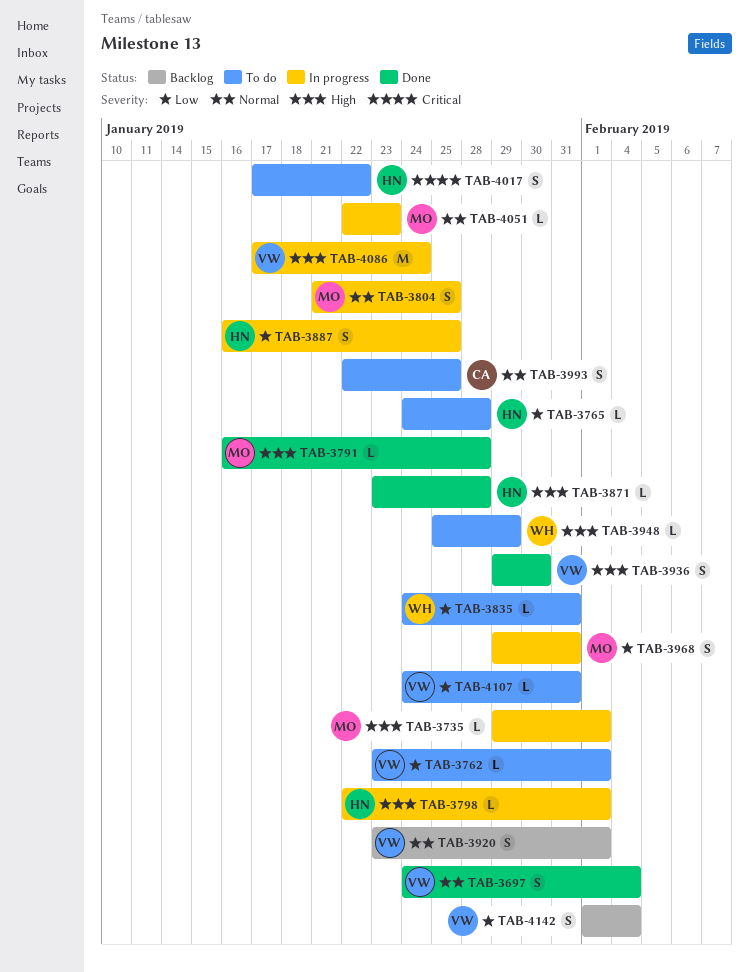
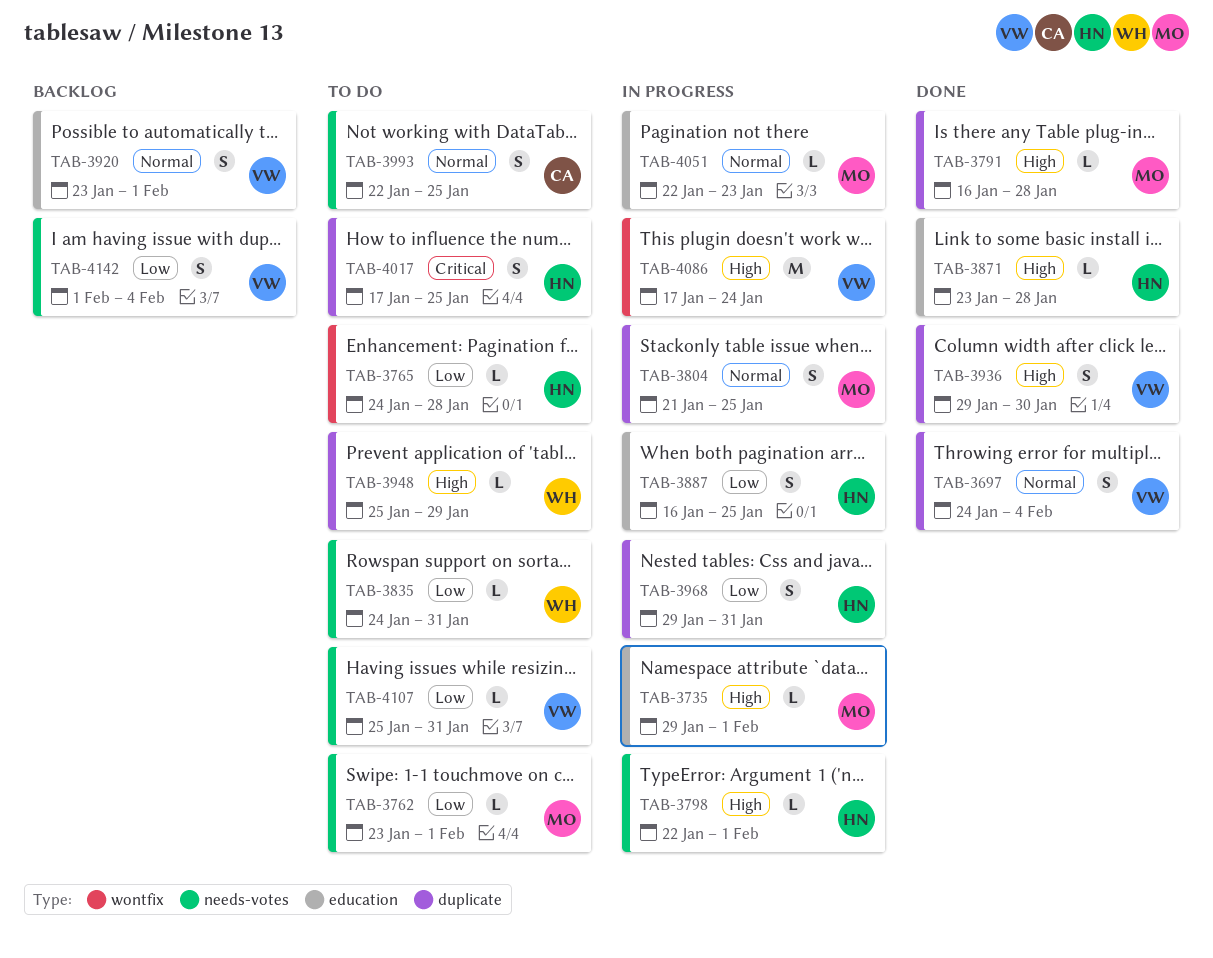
TAB-3762, owner: VW -> MO
TAB-3968, owner: MO -> HN
TAB-4017, due: Jan 22 -> Jan 25
TAB-4107, start: Jan 24 -> Jan 25

